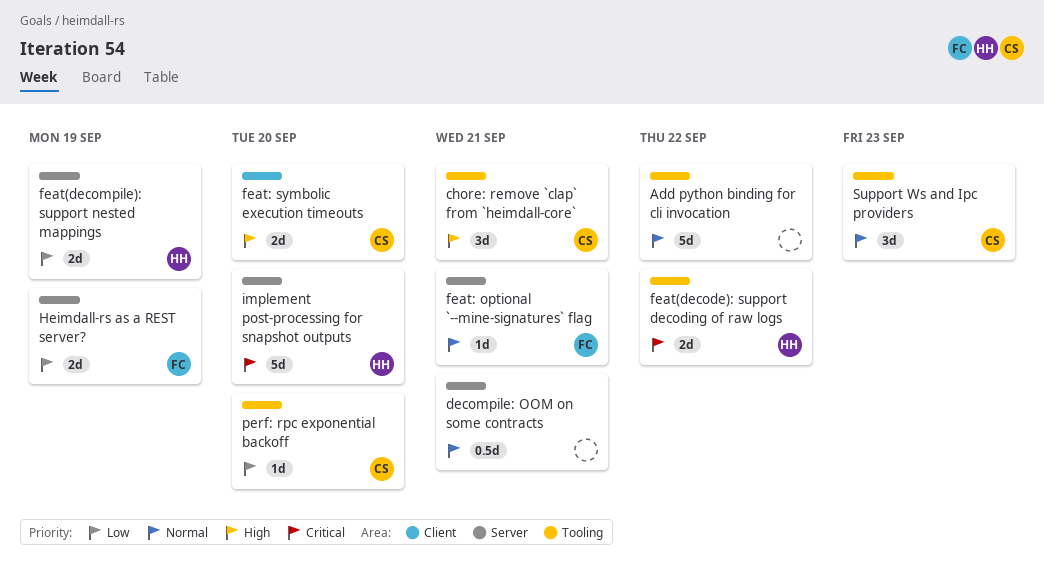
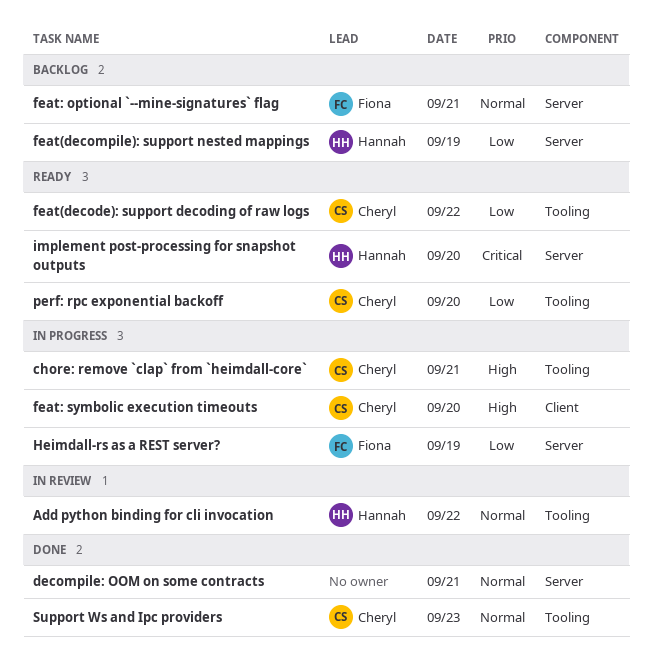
Add python binding for cli invocation, owner: none -> Hannah
feat(decode): support decoding of raw logs, owner: Hannah -> Cheryl
feat(decode): support decoding of raw logs, priority: Critical -> Low

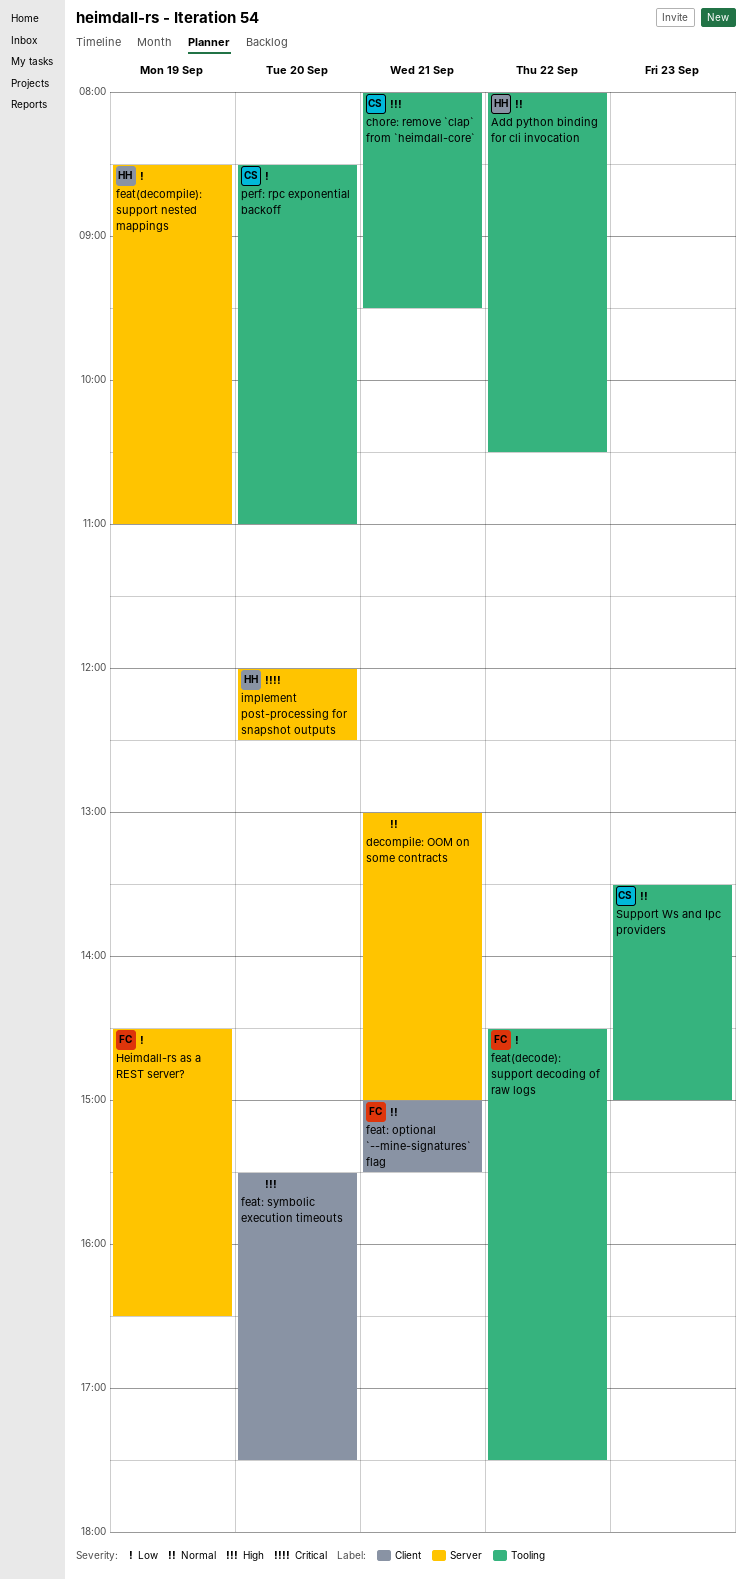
feat(decode): support decoding of raw logs, owner: Cheryl -> Fiona
feat: optional `--mine-signatures` flag, label: Server -> Client
feat: symbolic execution timeouts, owner: Cheryl -> none

